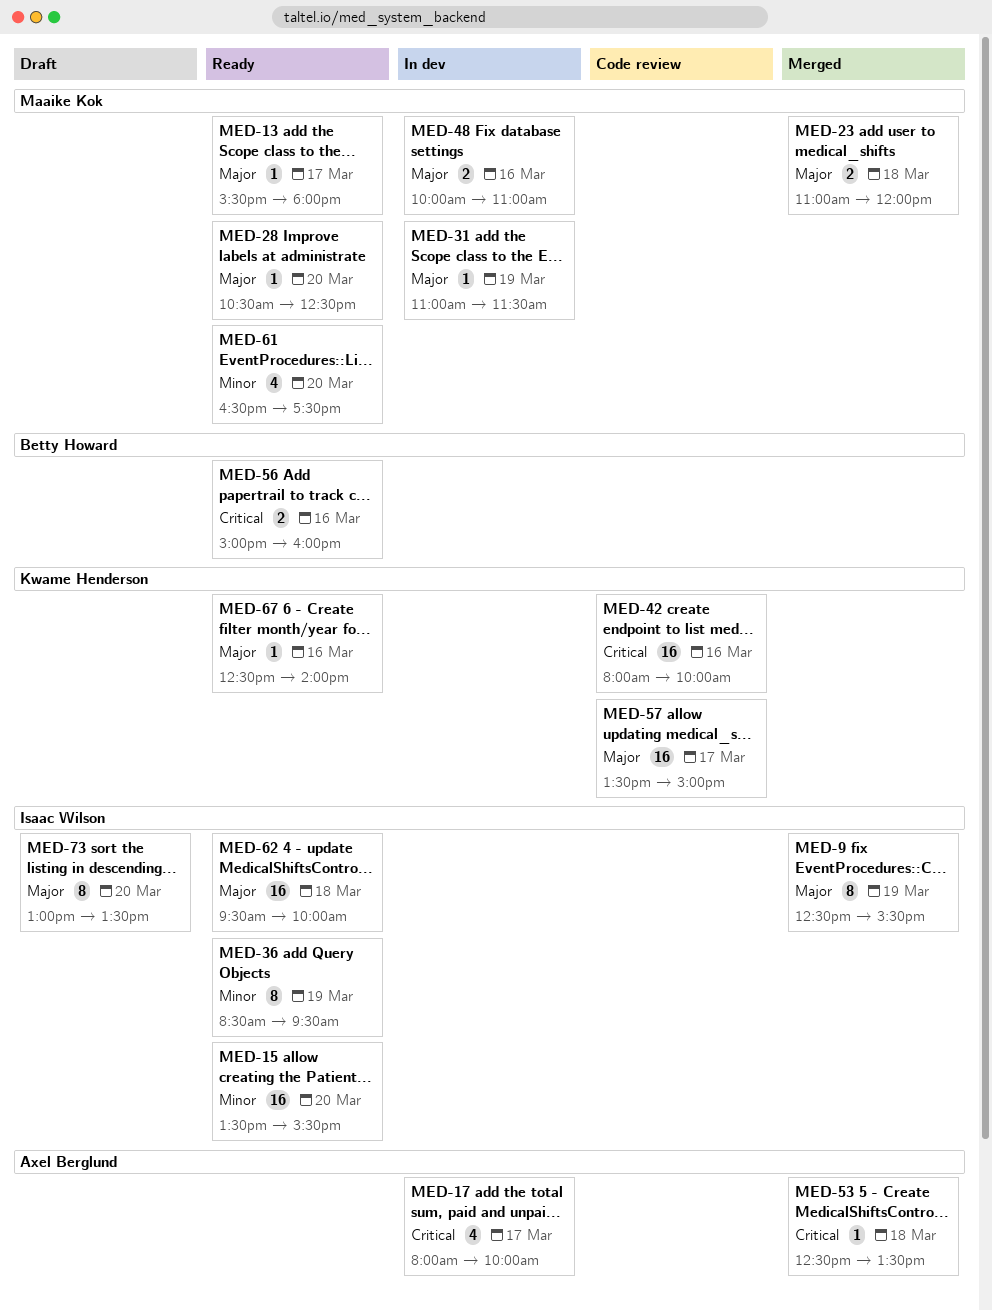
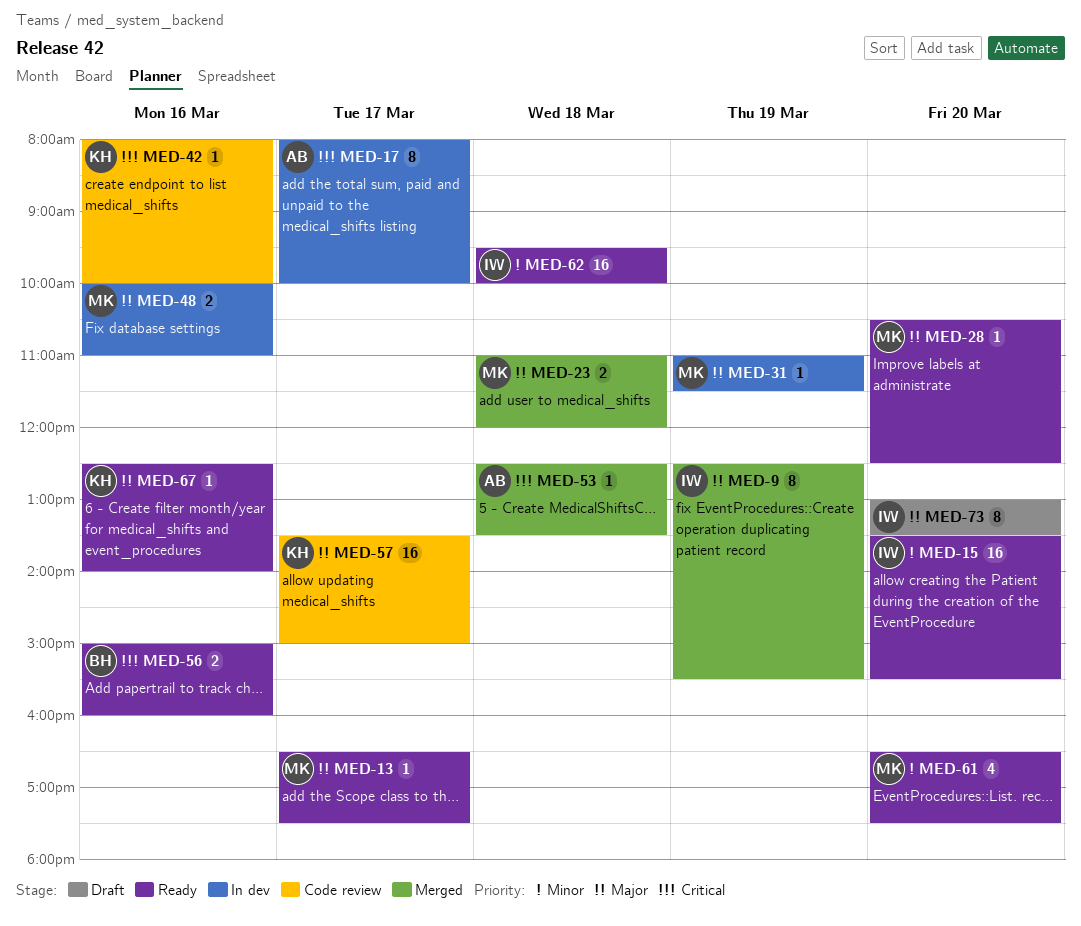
MED-13, begins: 15:30 -> 16:30
MED-13, ends: 18:00 -> 17:30
MED-17, estimate: 4 -> 8
MED-36: present -> none
MED-42, estimate: 16 -> 1
MED-62, priority: Major -> Minor

